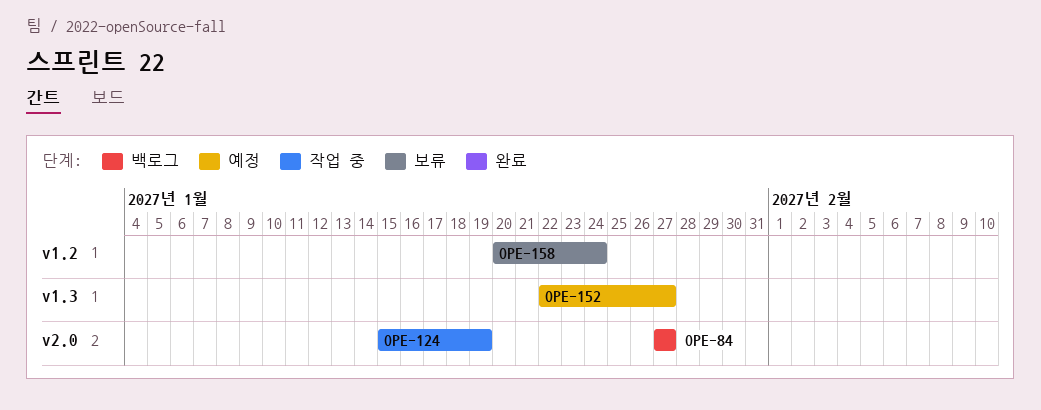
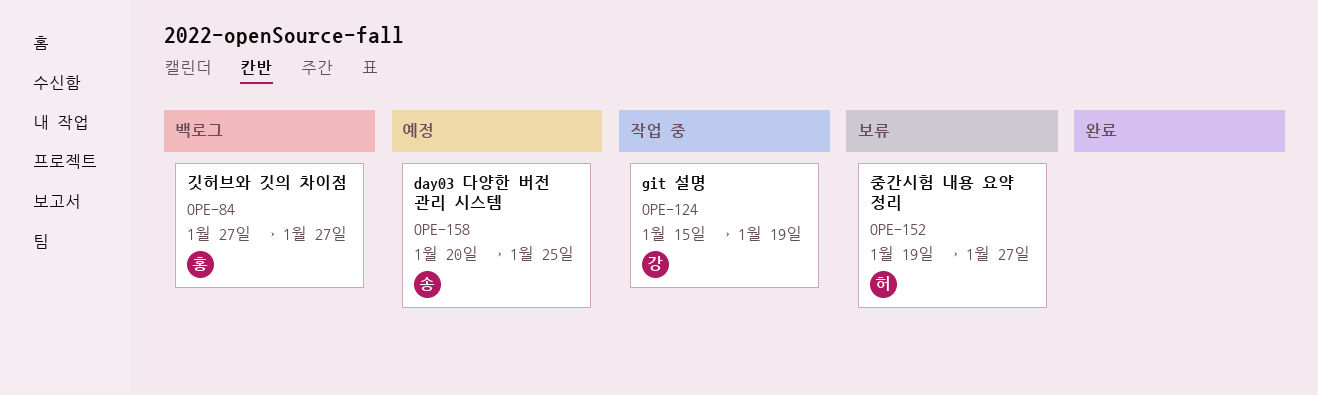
OPE-152, status: 예정 -> 보류
OPE-152, start: Jan 22 -> Jan 19
OPE-158, status: 보류 -> 예정
OPE-158, due: Jan 24 -> Jan 25

